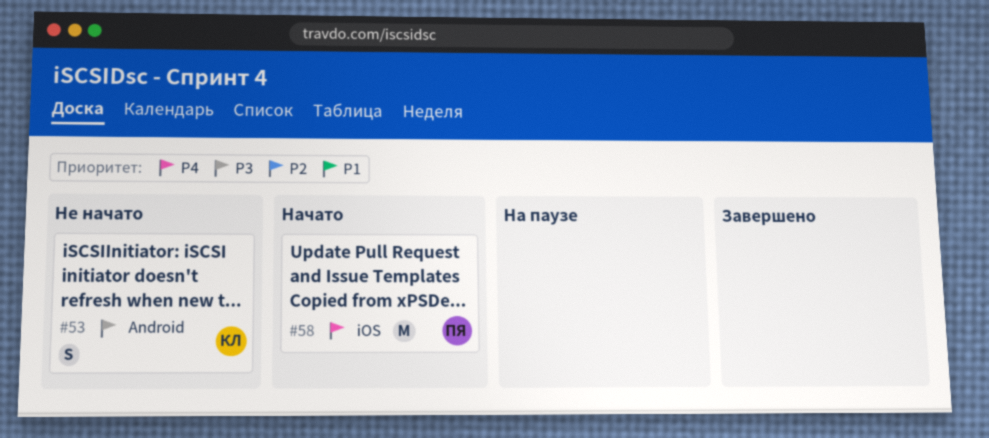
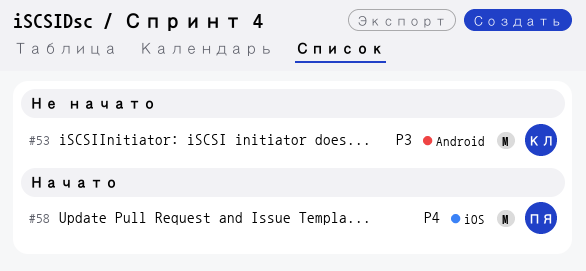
#53, estimate: S -> M

